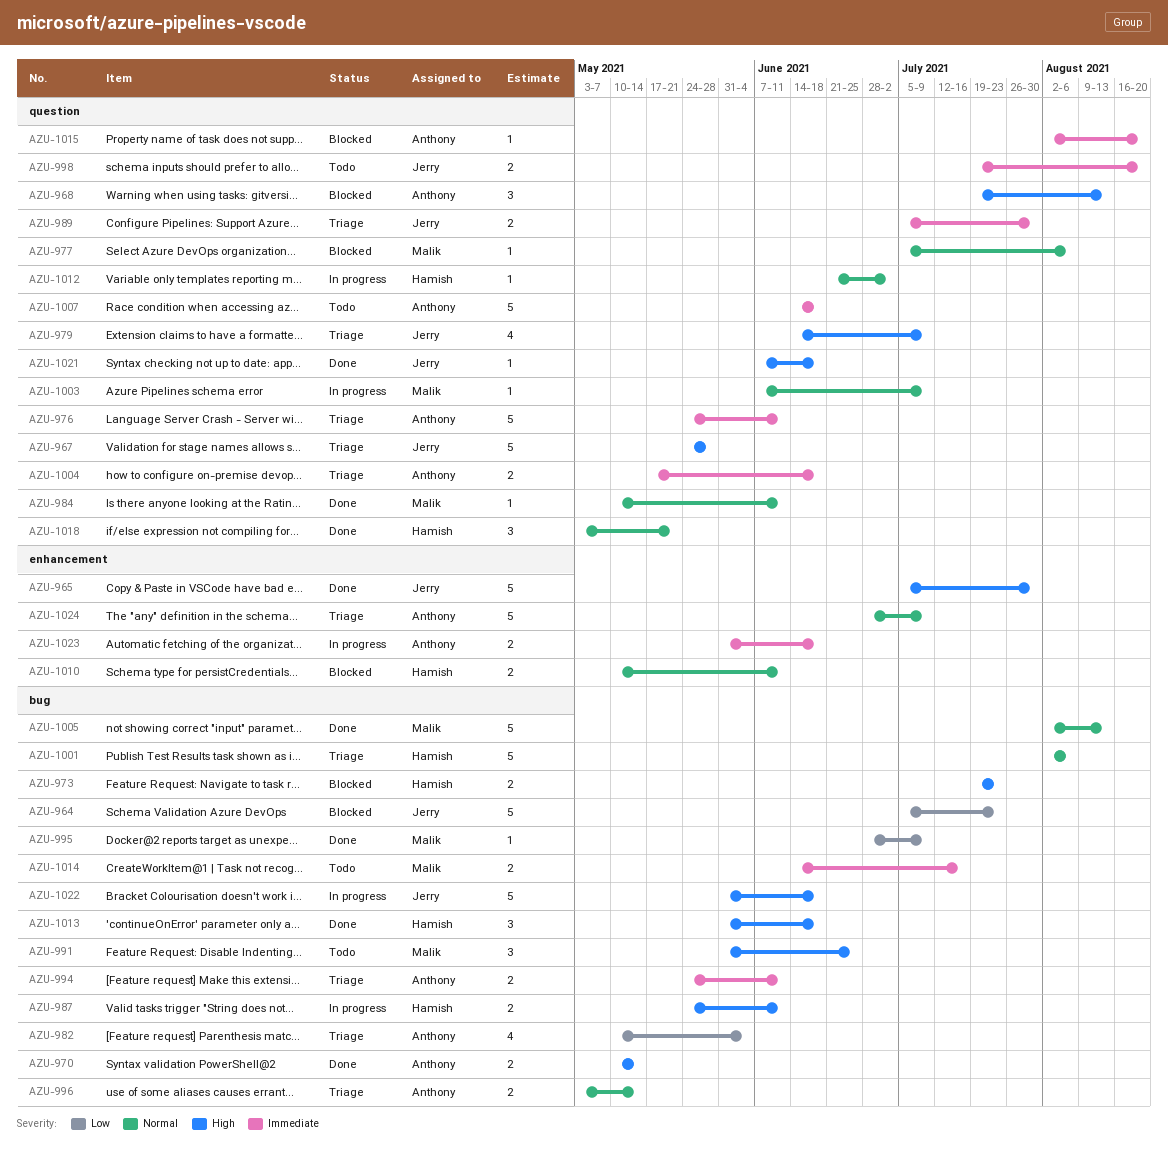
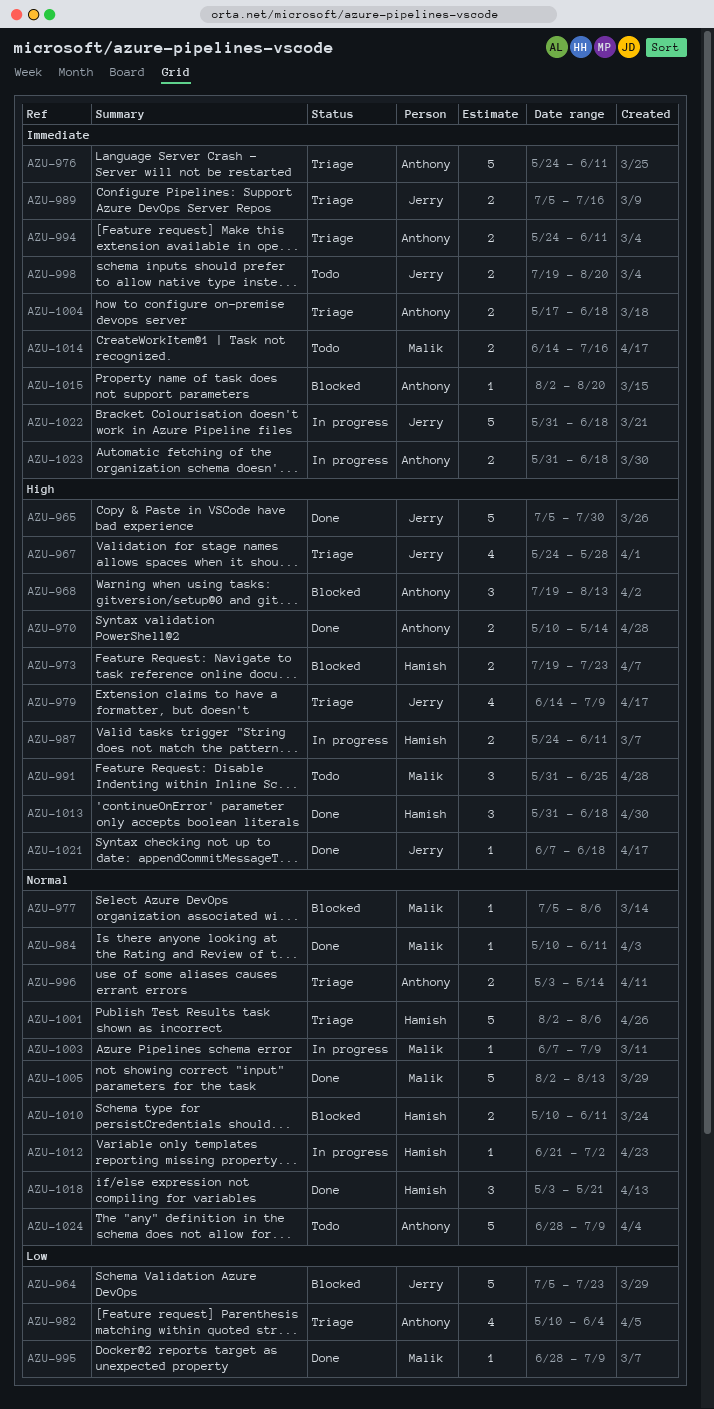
AZU-967, estimate: 5 -> 4
AZU-989, due: Jul 30 -> Jul 16
AZU-1007: present -> none
AZU-1022, priority: High -> Immediate
AZU-1024, status: Triage -> Todo

